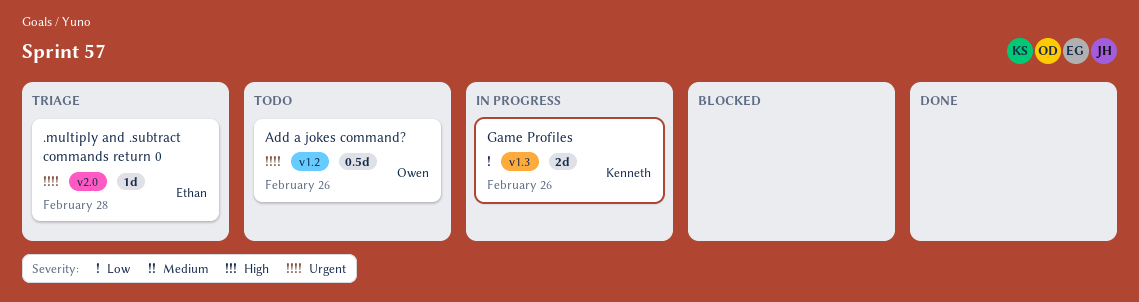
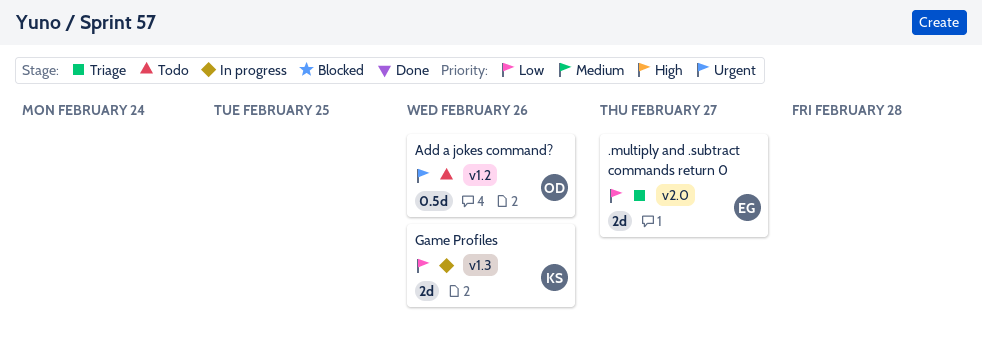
.multiply and .subtract commands return 0, priority: Urgent -> Low
.multiply and .subtract commands return 0, estimate: 1d -> 2d
.multiply and .subtract commands return 0, due: Feb 28 -> Feb 27

